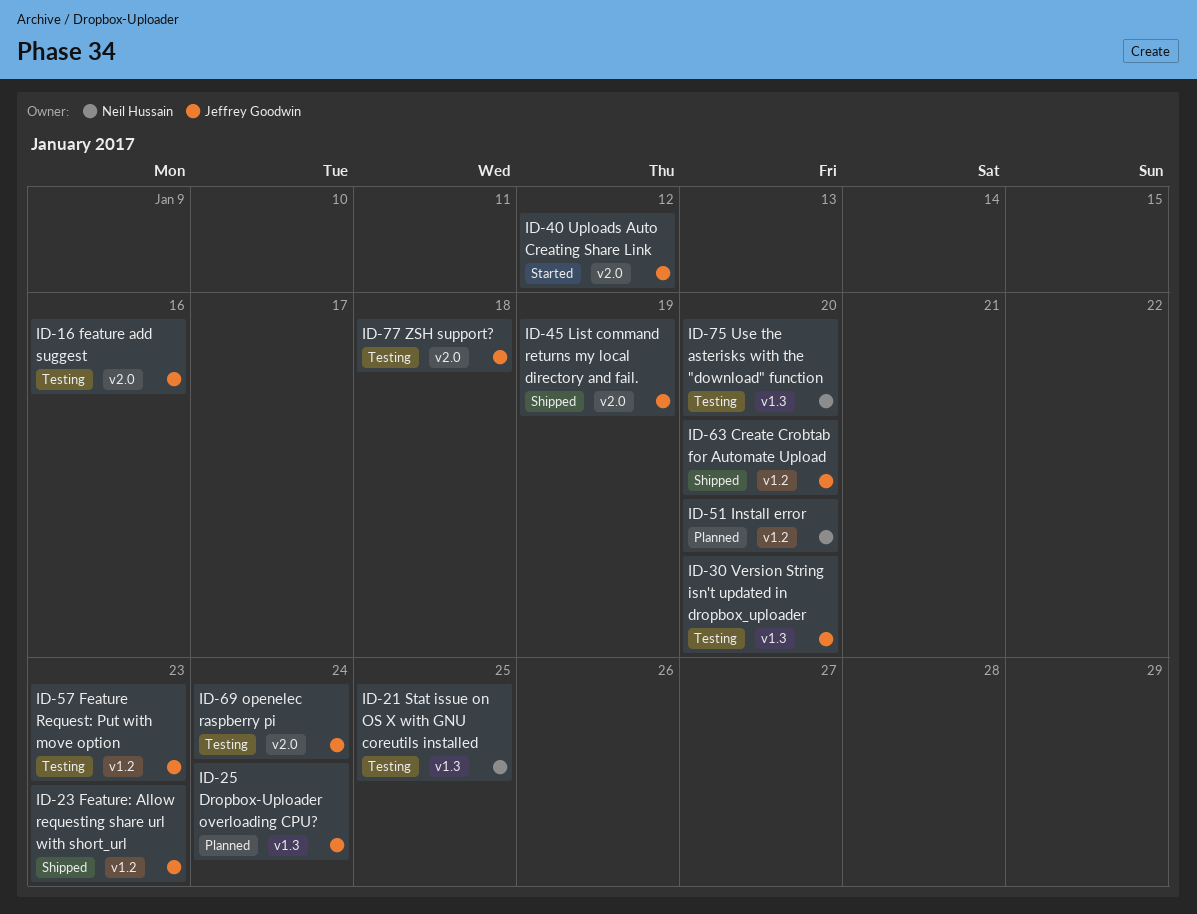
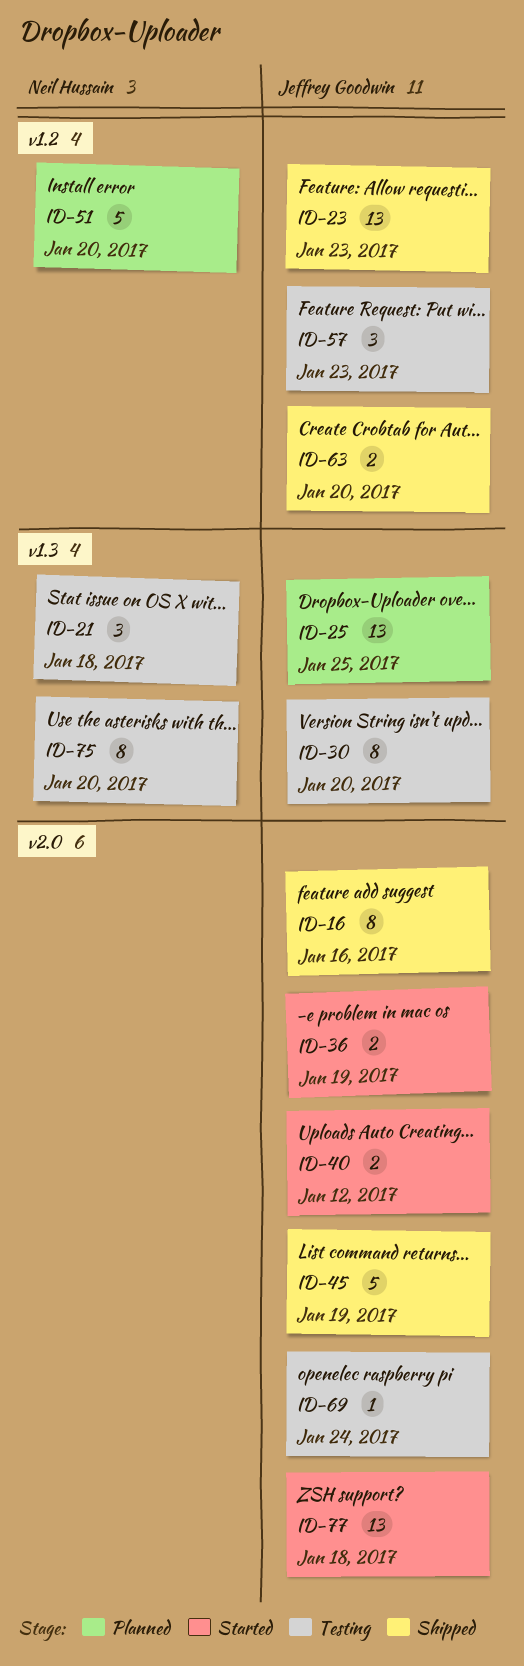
ID-16, status: Testing -> Shipped
ID-21, due: Jan 25 -> Jan 18
ID-25, due: Jan 24 -> Jan 25
ID-36: none -> present
ID-77, status: Testing -> Started

